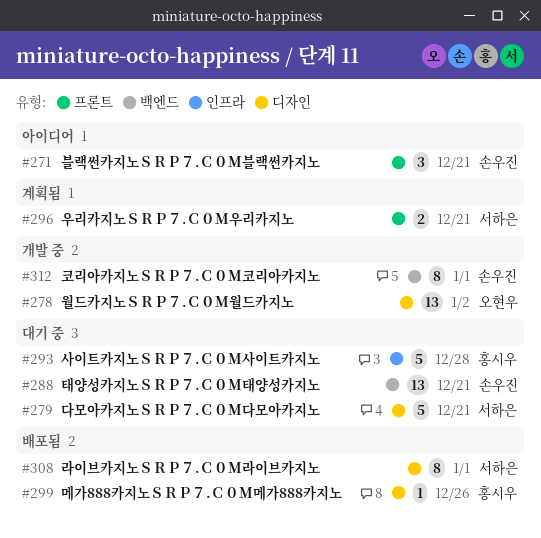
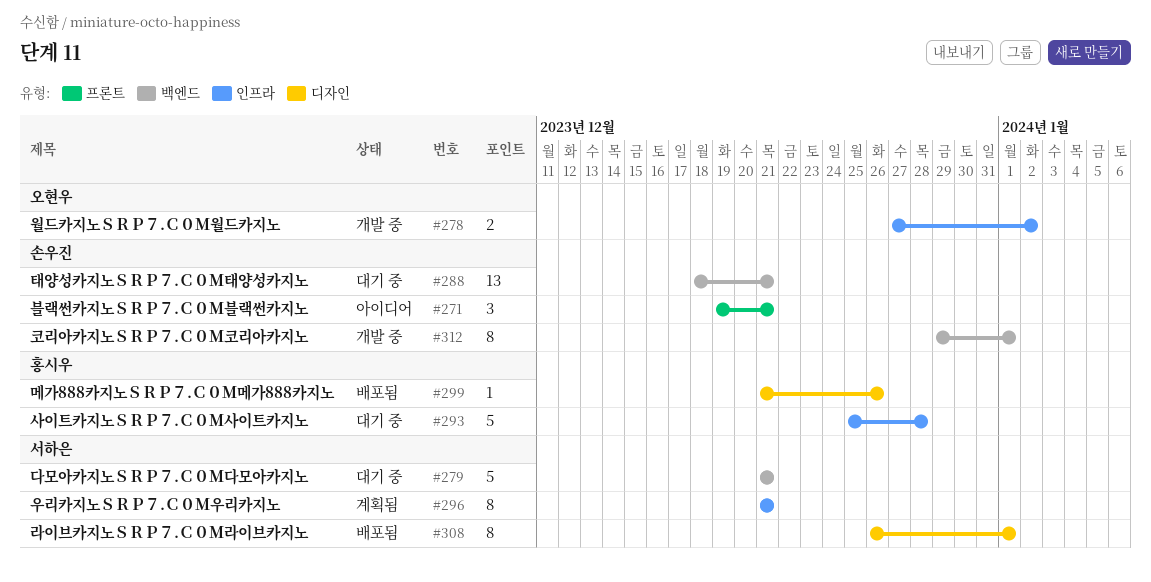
#278, label: 디자인 -> 인프라
#278, estimate: 13 -> 2
#279, label: 디자인 -> 백엔드
#296, label: 프론트 -> 인프라
#296, estimate: 2 -> 8

